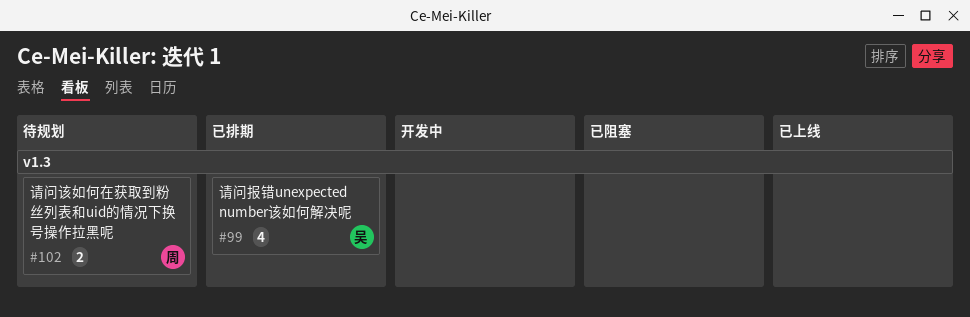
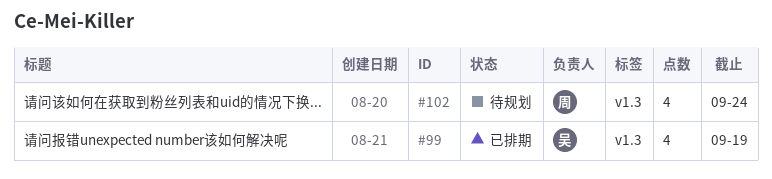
#102, estimate: 2 -> 4

